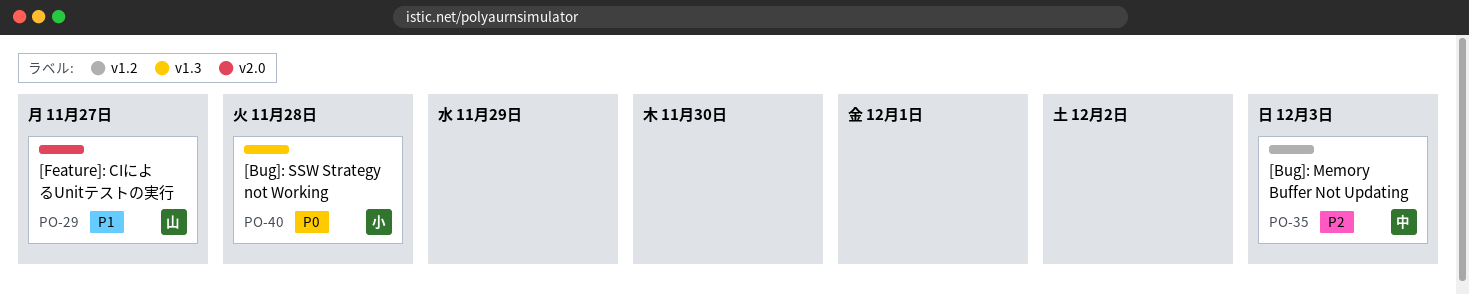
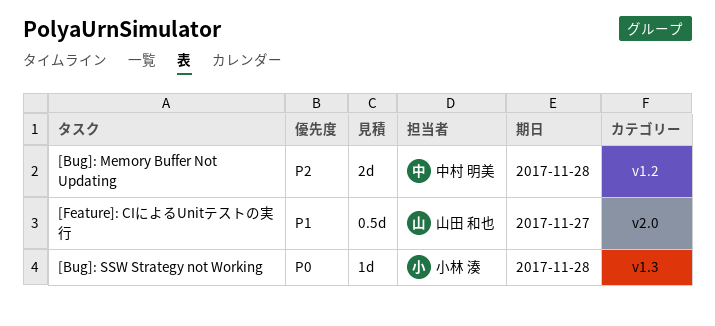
[Bug]: Memory Buffer Not Updating, due: Dec 3 -> Nov 28

